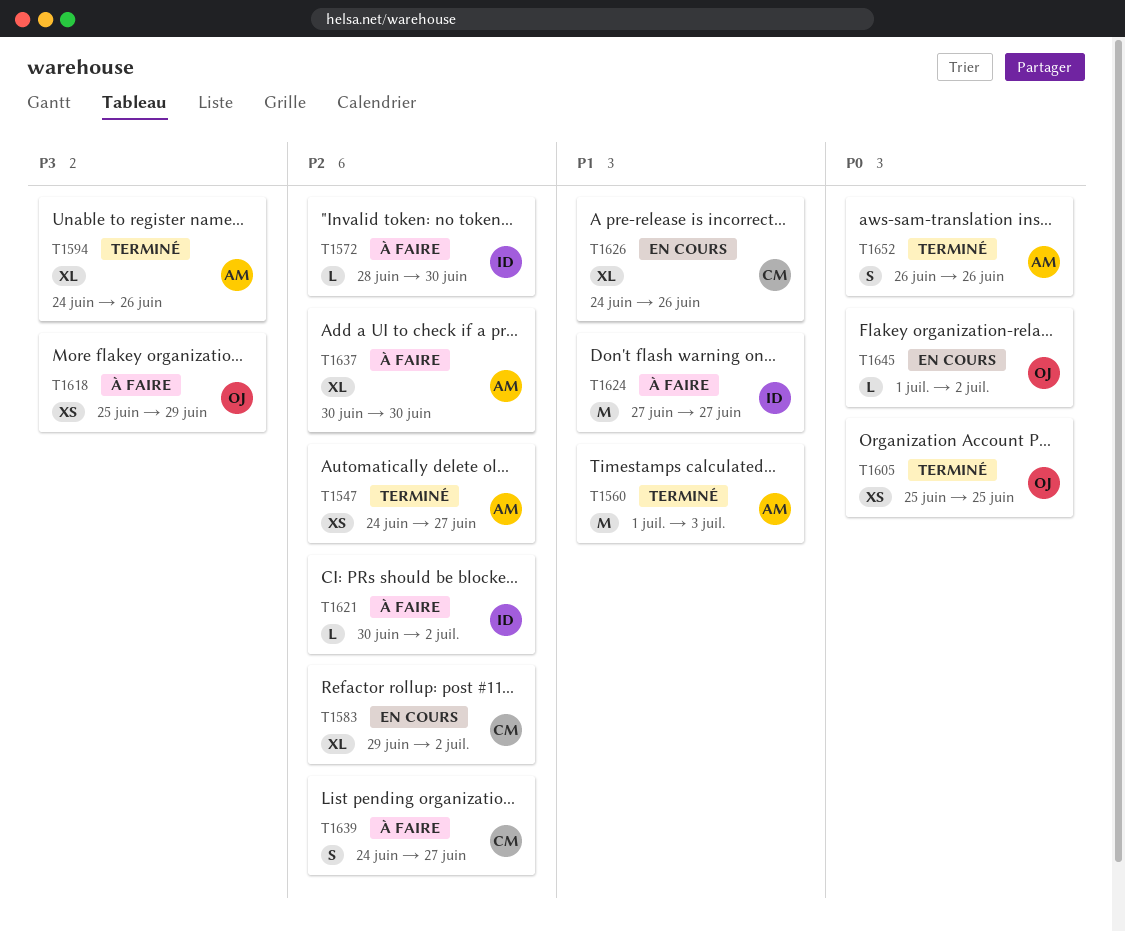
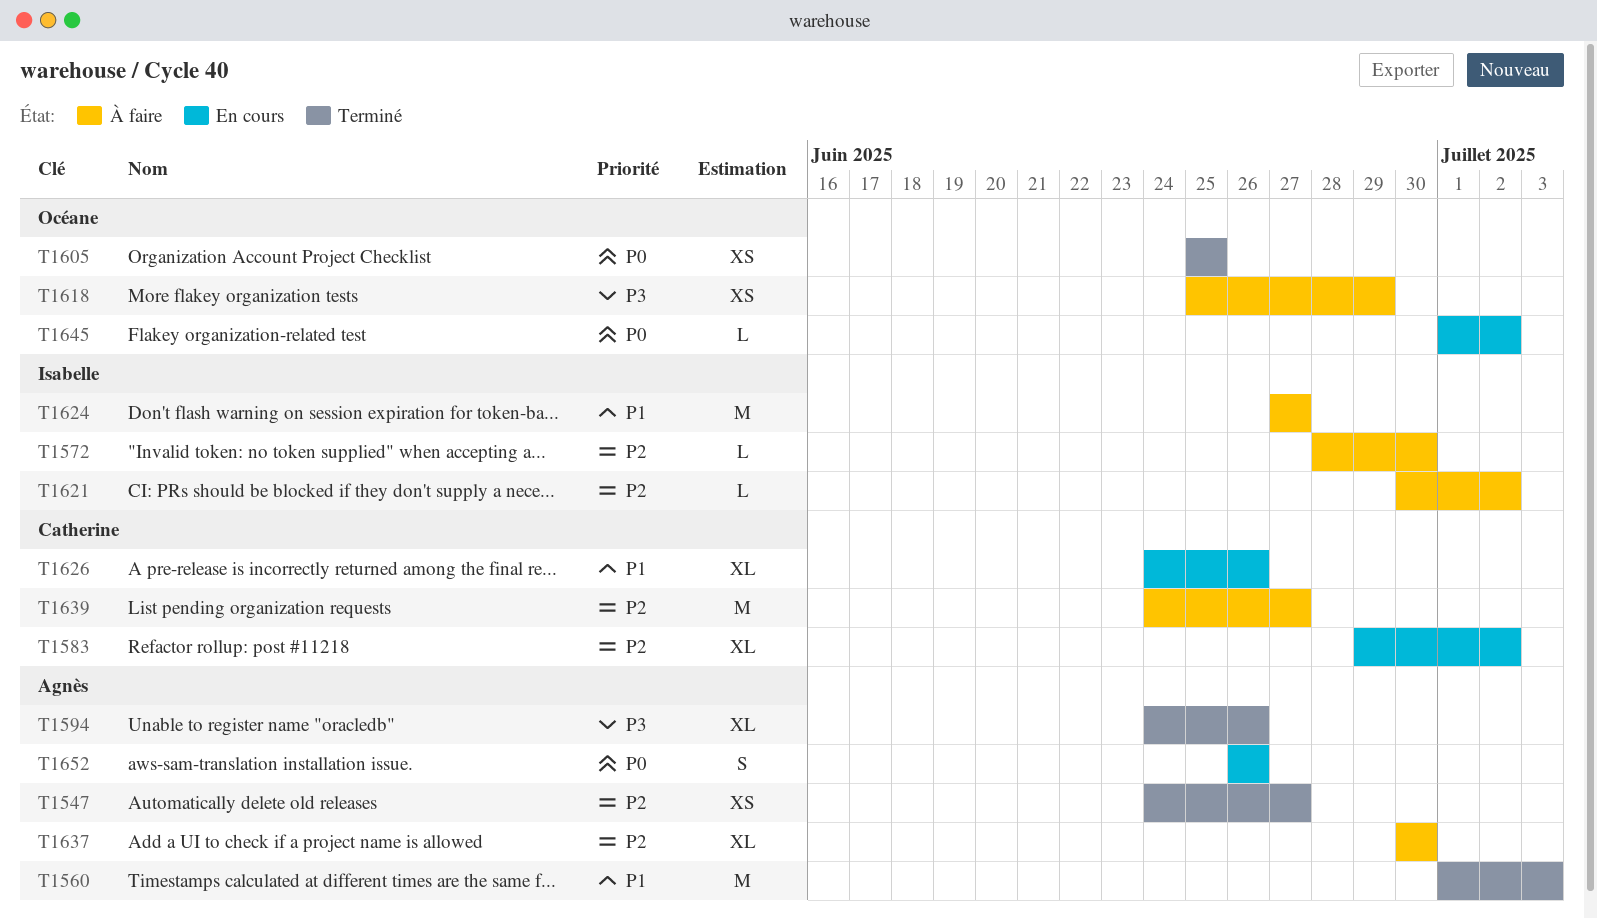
T1639, estimate: S -> M
T1652, status: Terminé -> En cours

